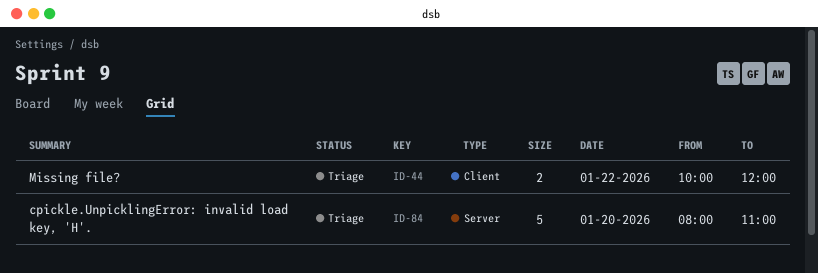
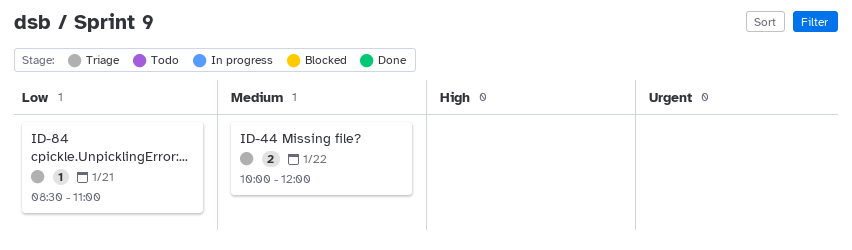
ID-84, estimate: 5 -> 1
ID-84, day: Jan 20 -> Jan 21
ID-84, begins: 08:00 -> 08:30

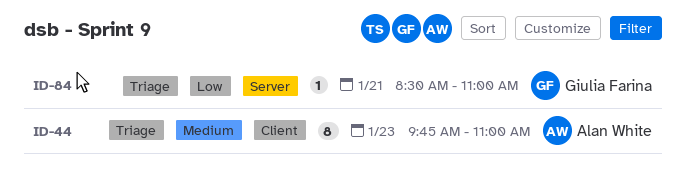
ID-44, estimate: 2 -> 8
ID-44, day: Jan 22 -> Jan 23
ID-44, begins: 10:00 -> 09:45
ID-44, ends: 12:00 -> 11:00

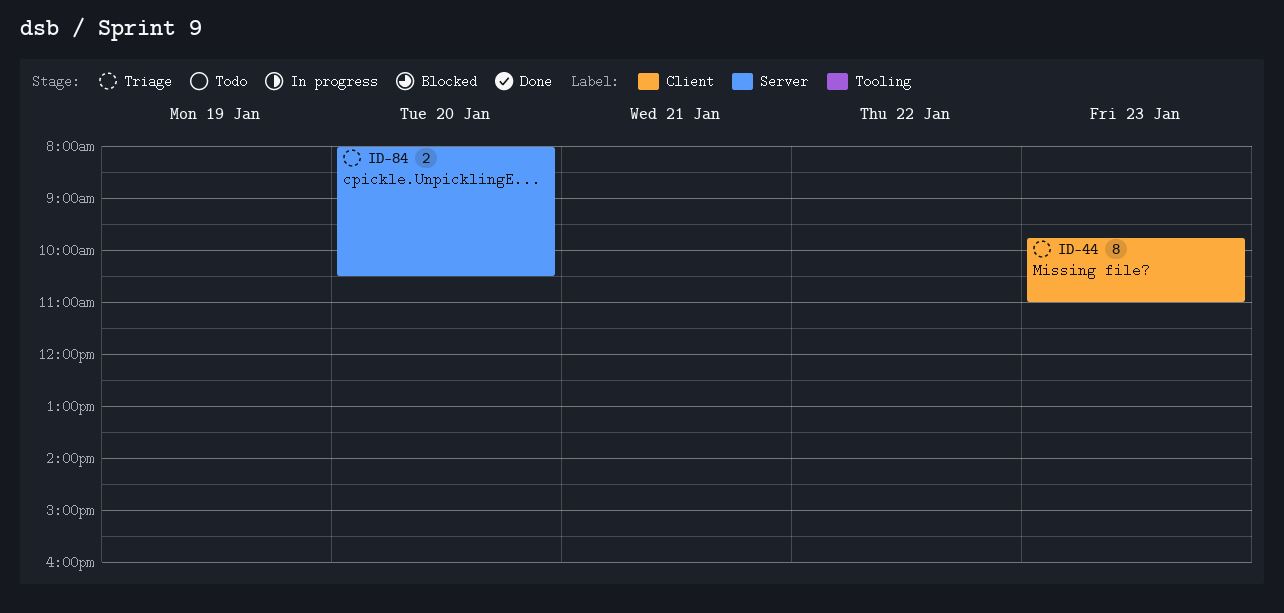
ID-84, estimate: 1 -> 2
ID-84, day: Jan 21 -> Jan 20
ID-84, begins: 08:30 -> 08:00
ID-84, ends: 11:00 -> 10:30

